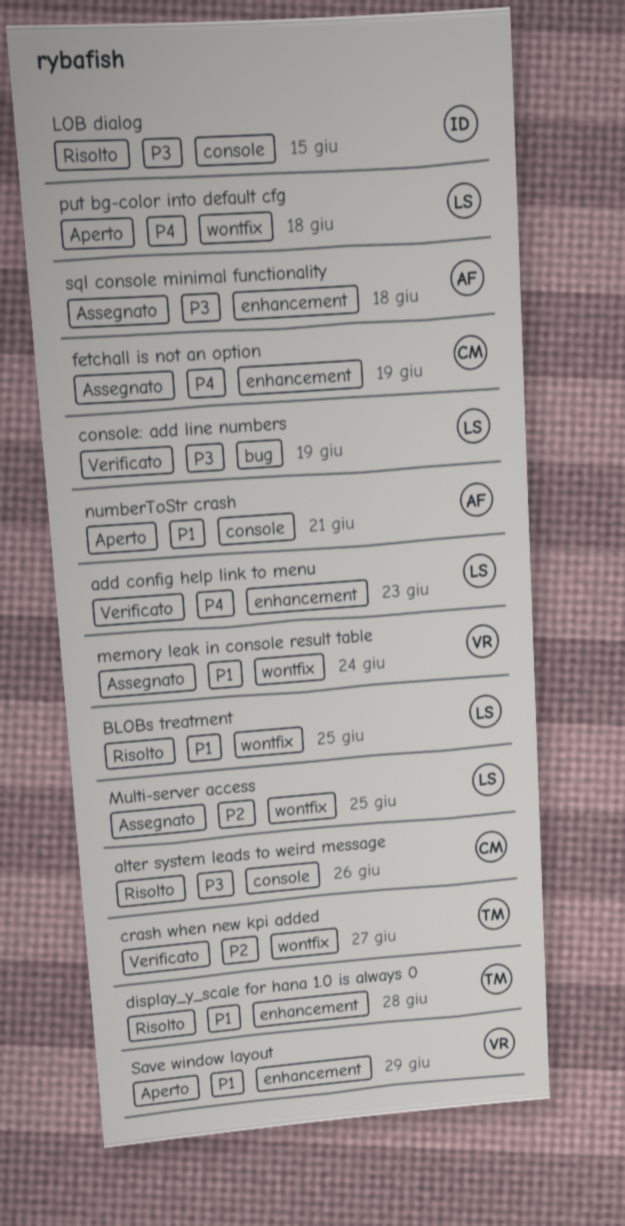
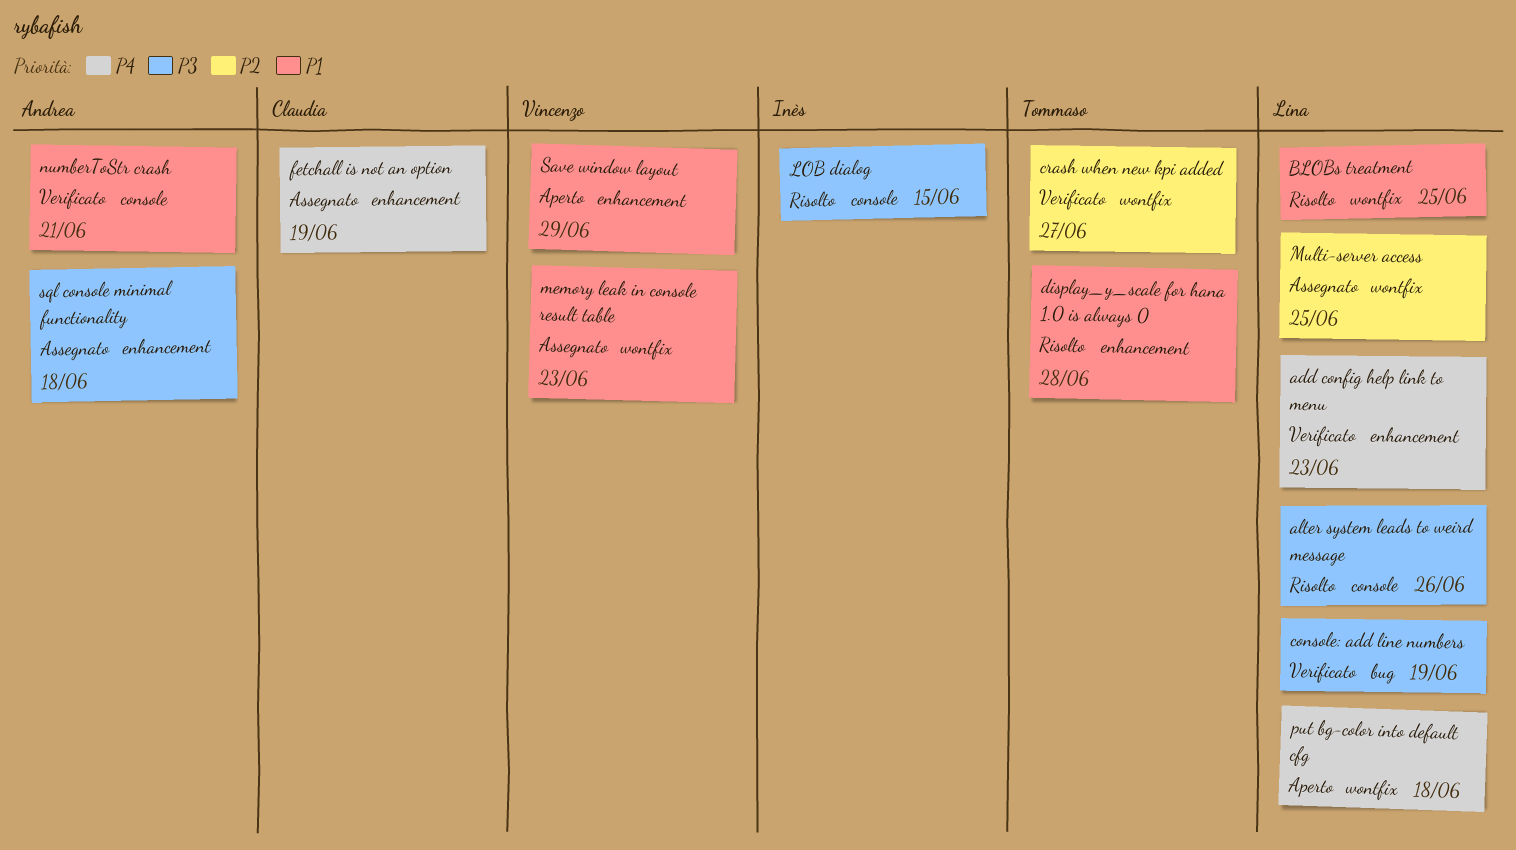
alter system leads to weird message, owner: Claudia -> Lina
memory leak in console result table, due: Jun 24 -> Jun 23
numberToStr crash, status: Aperto -> Verificato

